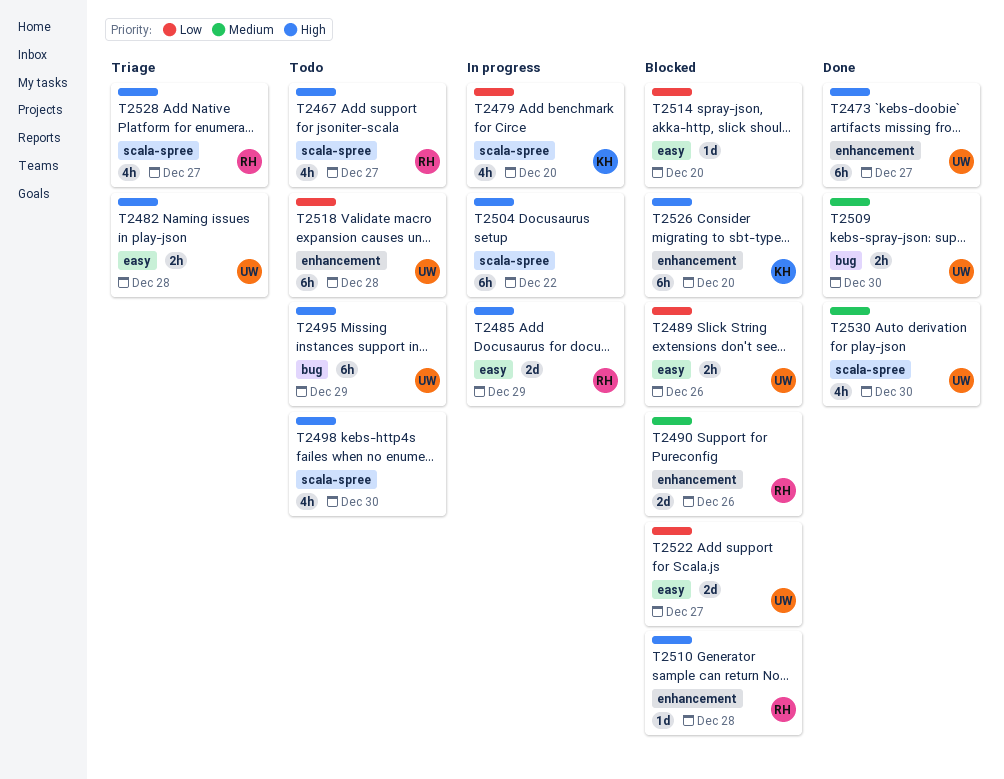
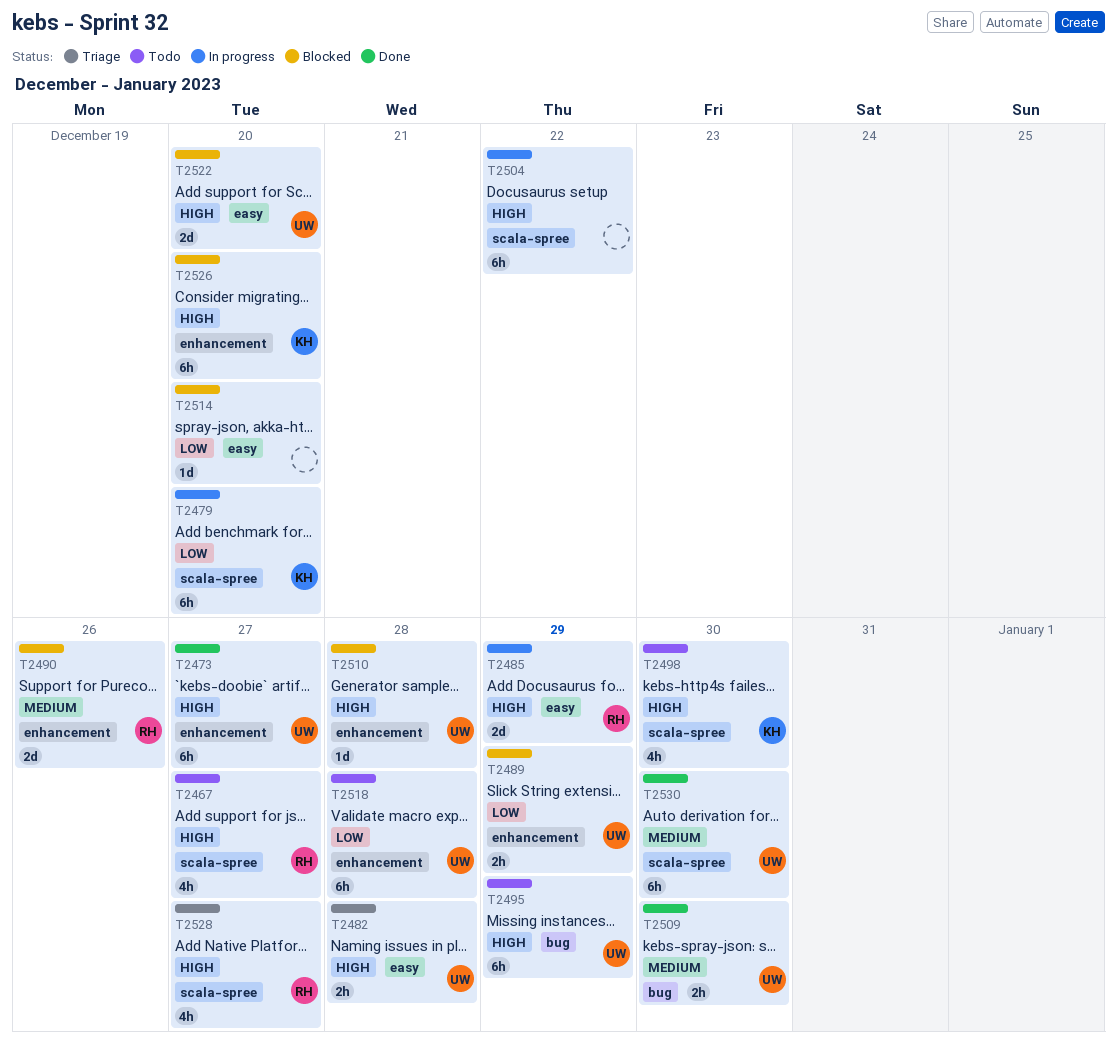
T2479, estimate: 4h -> 6h
T2489, label: easy -> enhancement
T2489, due: Dec 26 -> Dec 29
T2498, owner: none -> KH
T2510, owner: RH -> UW
T2522, priority: Low -> High
T2522, due: Dec 27 -> Dec 20
T2530, estimate: 4h -> 6h

